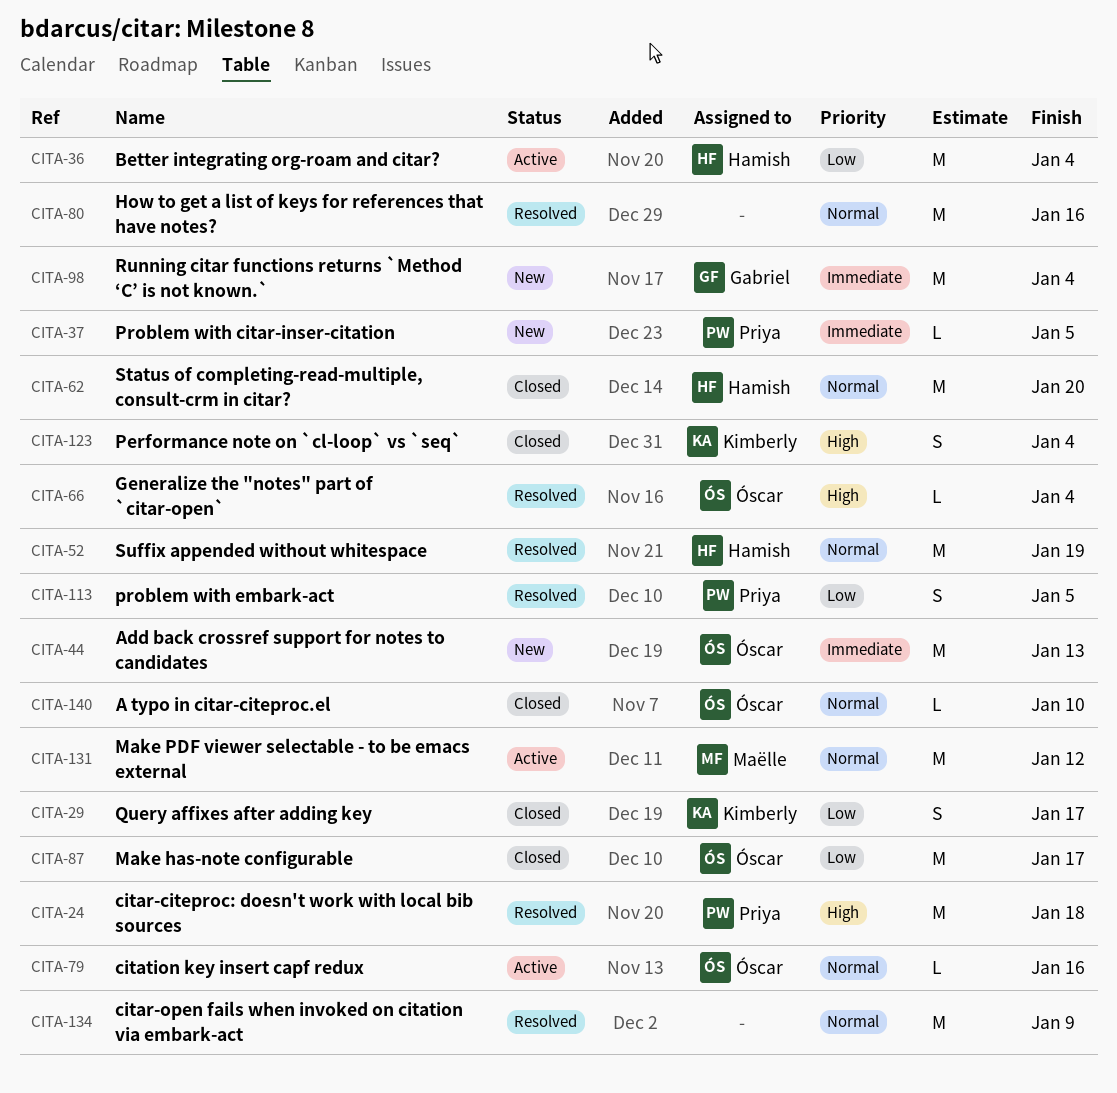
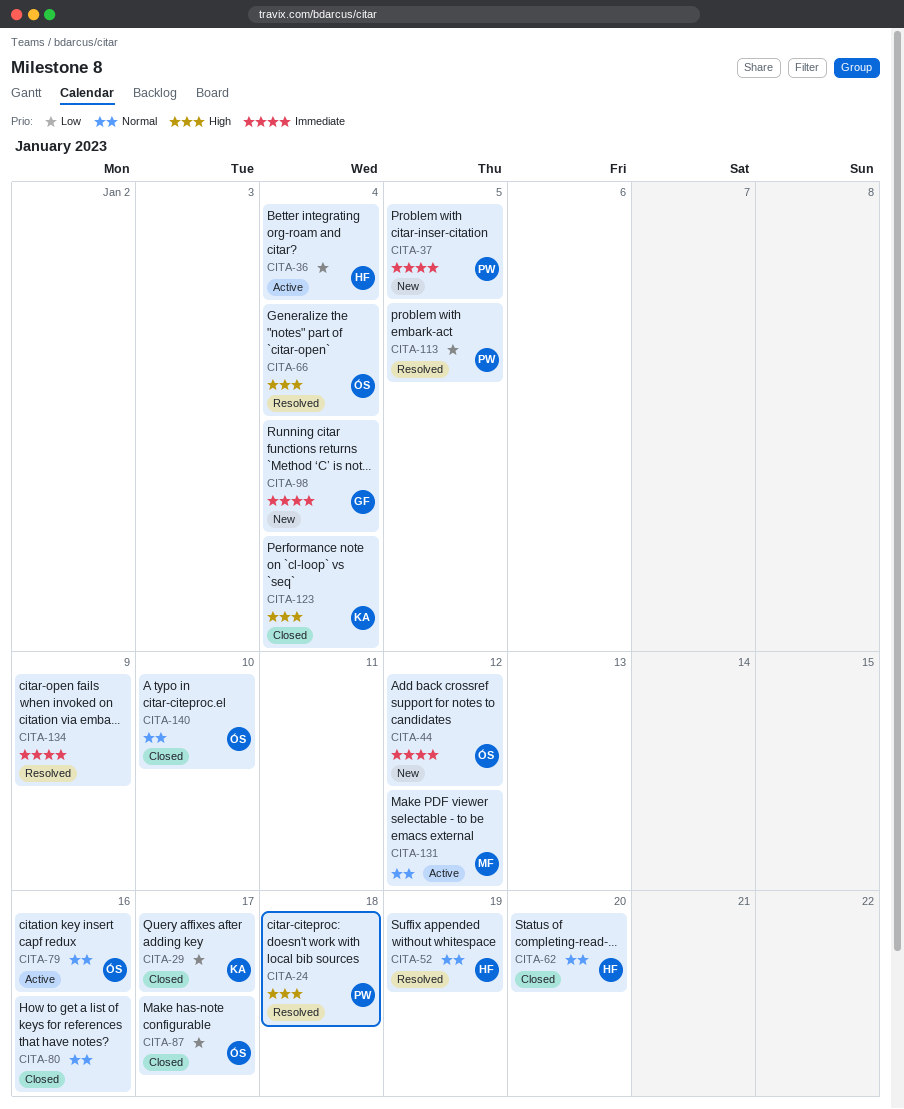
CITA-44, due: Jan 13 -> Jan 12
CITA-80, status: Resolved -> Closed
CITA-134, priority: Normal -> Immediate

